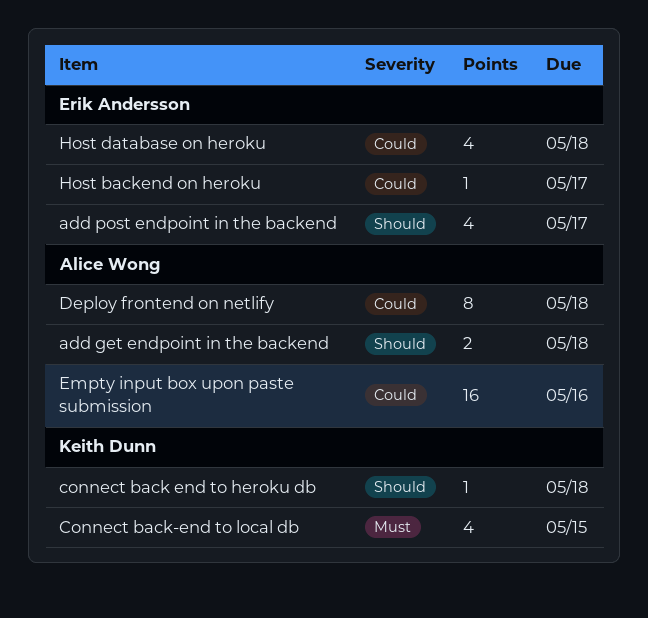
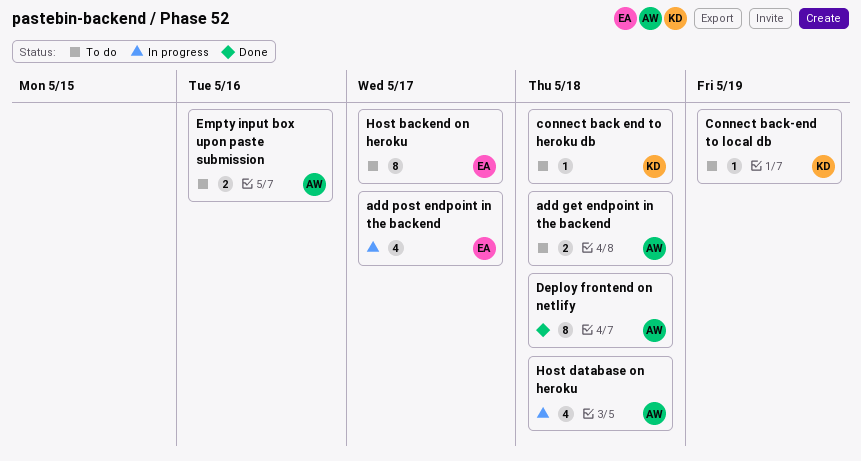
Connect back-end to local db, estimate: 4 -> 1
Connect back-end to local db, due: May 15 -> May 19
Empty input box upon paste submission, estimate: 16 -> 2
Host backend on heroku, estimate: 1 -> 8
Host database on heroku, owner: Erik Andersson -> Alice Wong

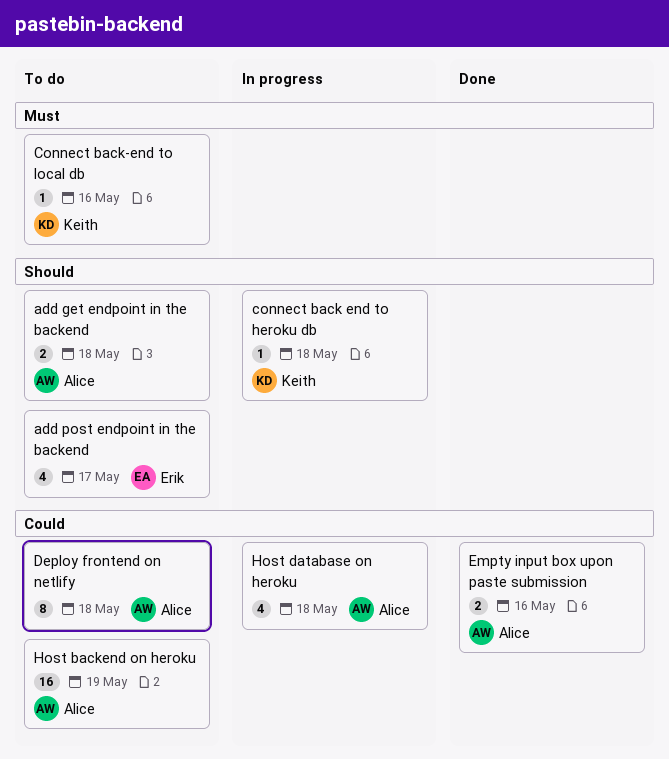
add post endpoint in the backend, status: In progress -> To do
connect back end to heroku db, status: To do -> In progress
Connect back-end to local db, due: May 19 -> May 16
Deploy frontend on netlify, status: Done -> To do
Empty input box upon paste submission, status: To do -> Done
Host backend on heroku, owner: Erik -> Alice
Host backend on heroku, estimate: 8 -> 16
Host backend on heroku, due: May 17 -> May 19

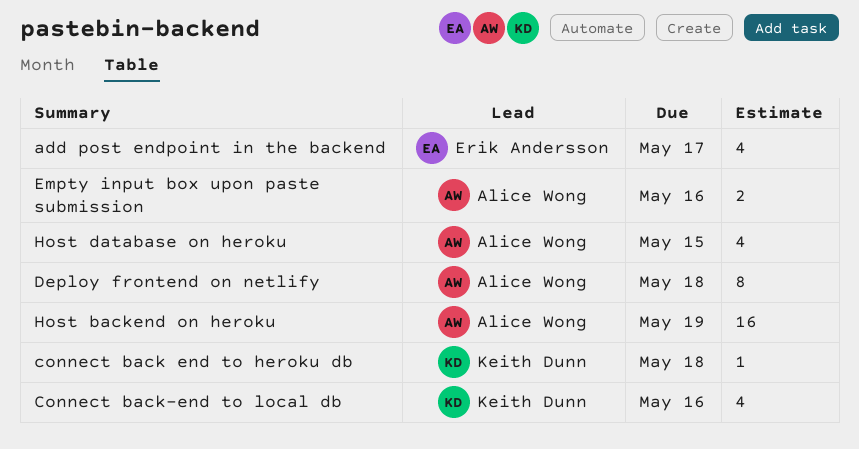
add get endpoint in the backend: present -> none
Connect back-end to local db, estimate: 1 -> 4
Host database on heroku, due: May 18 -> May 15

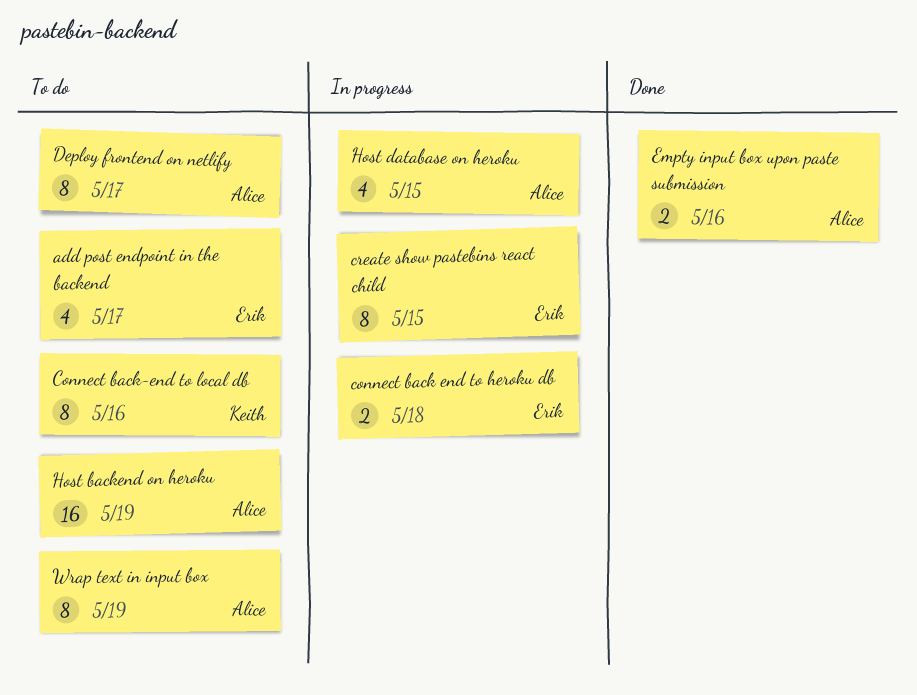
connect back end to heroku db, owner: Keith Dunn -> Erik Andersson
connect back end to heroku db, estimate: 1 -> 2
Connect back-end to local db, estimate: 4 -> 8
create show pastebins react child: none -> present
Deploy frontend on netlify, due: May 18 -> May 17
Wrap text in input box: none -> present

